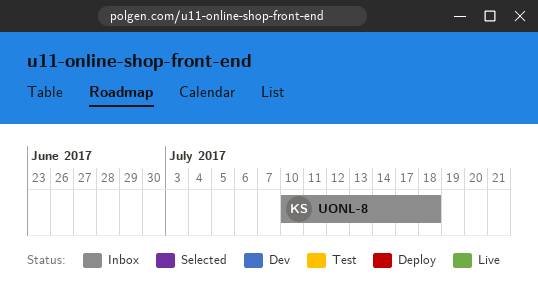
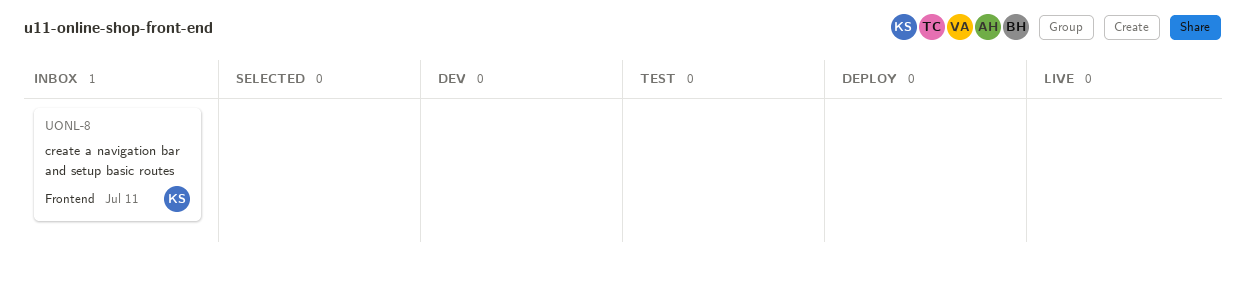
UONL-8, due: Jul 18 -> Jul 11

